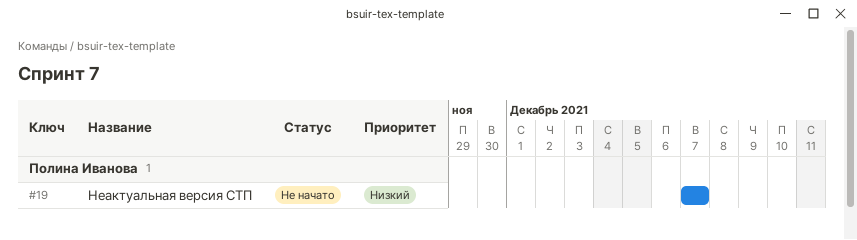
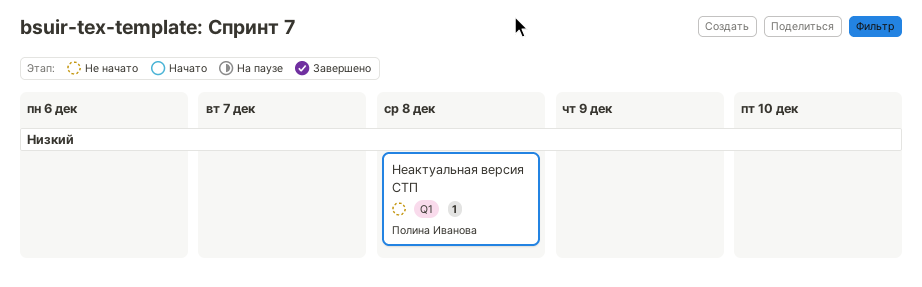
Неактуальная версия СТП, due: Dec 7 -> Dec 8

